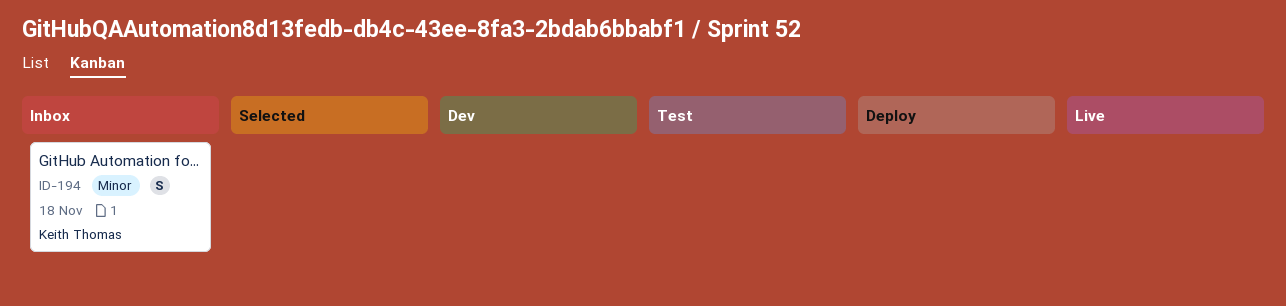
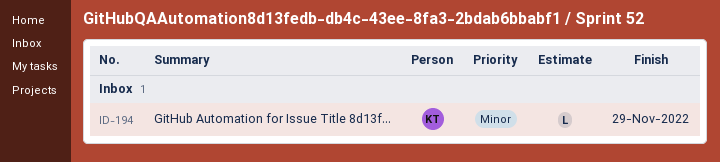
ID-194, estimate: S -> L
ID-194, due: Nov 18 -> Nov 29

